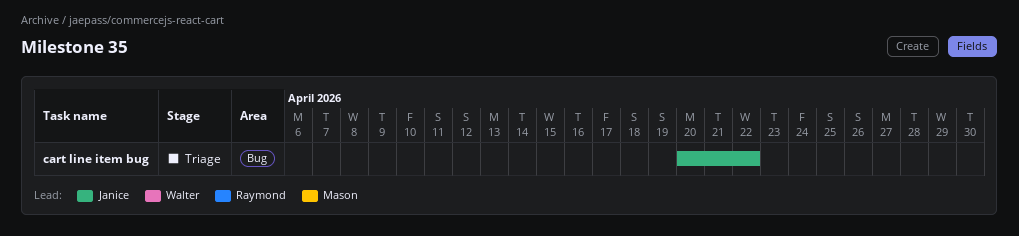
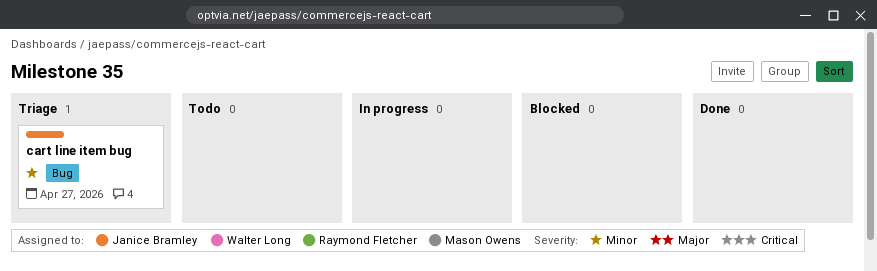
cart line item bug, due: Apr 22 -> Apr 27

